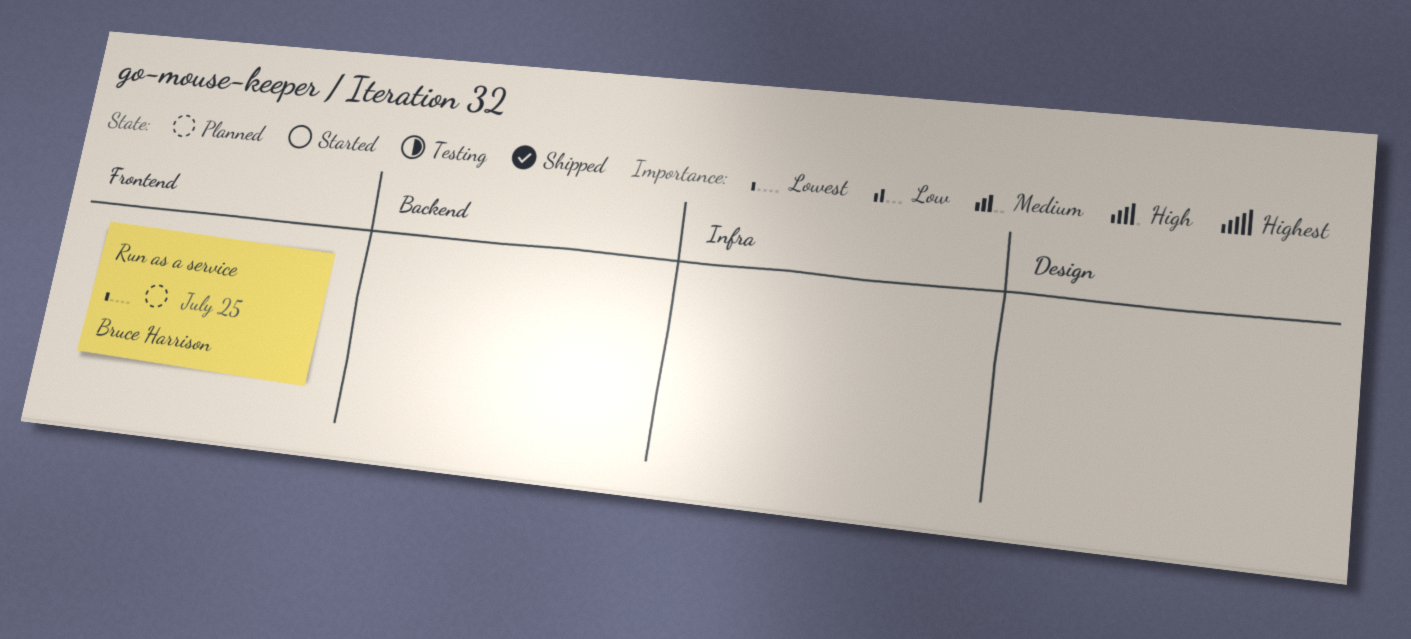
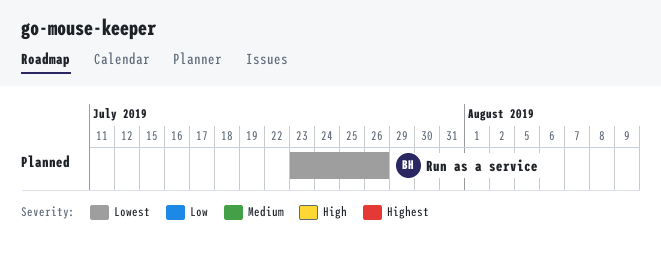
Run as a service, due: Jul 25 -> Jul 26

